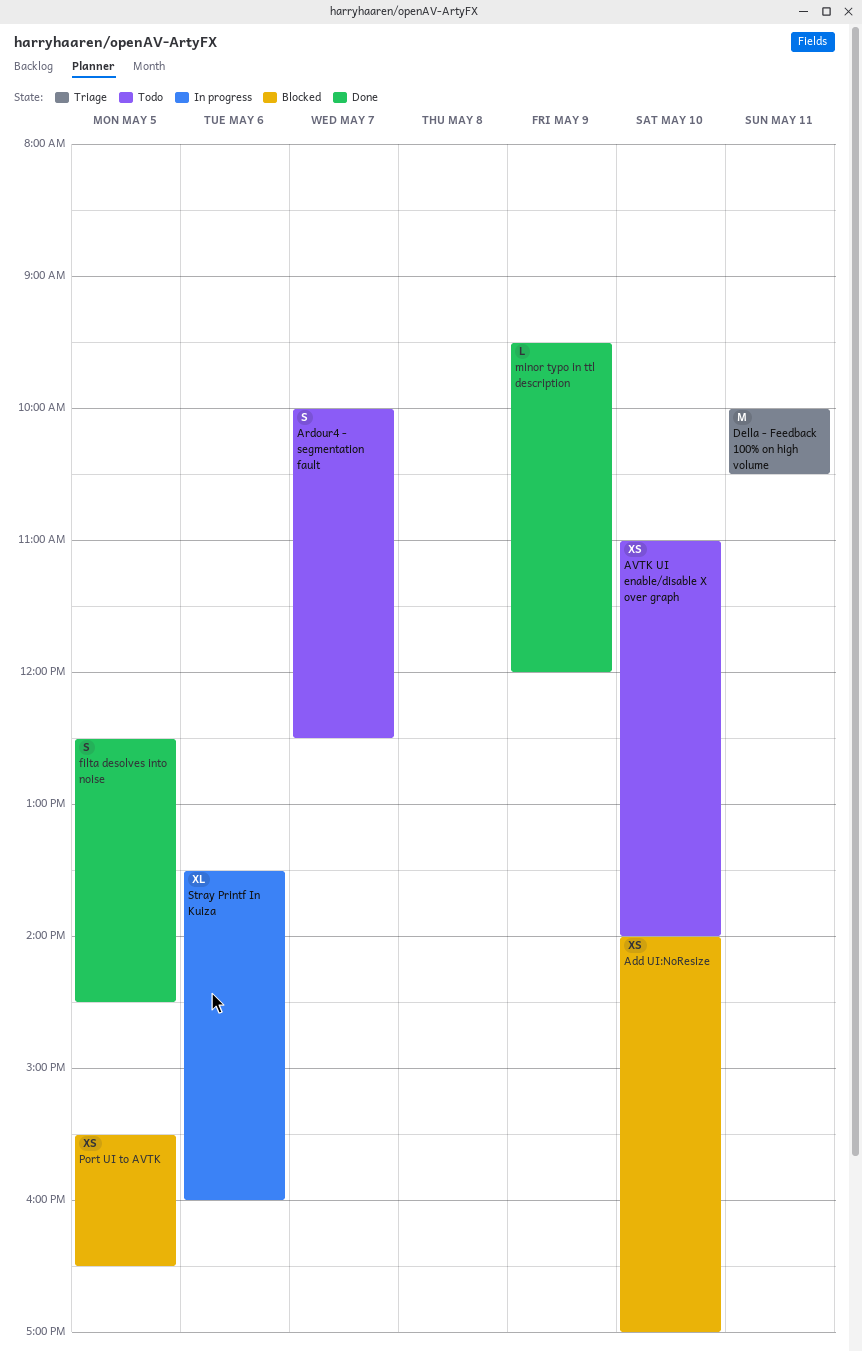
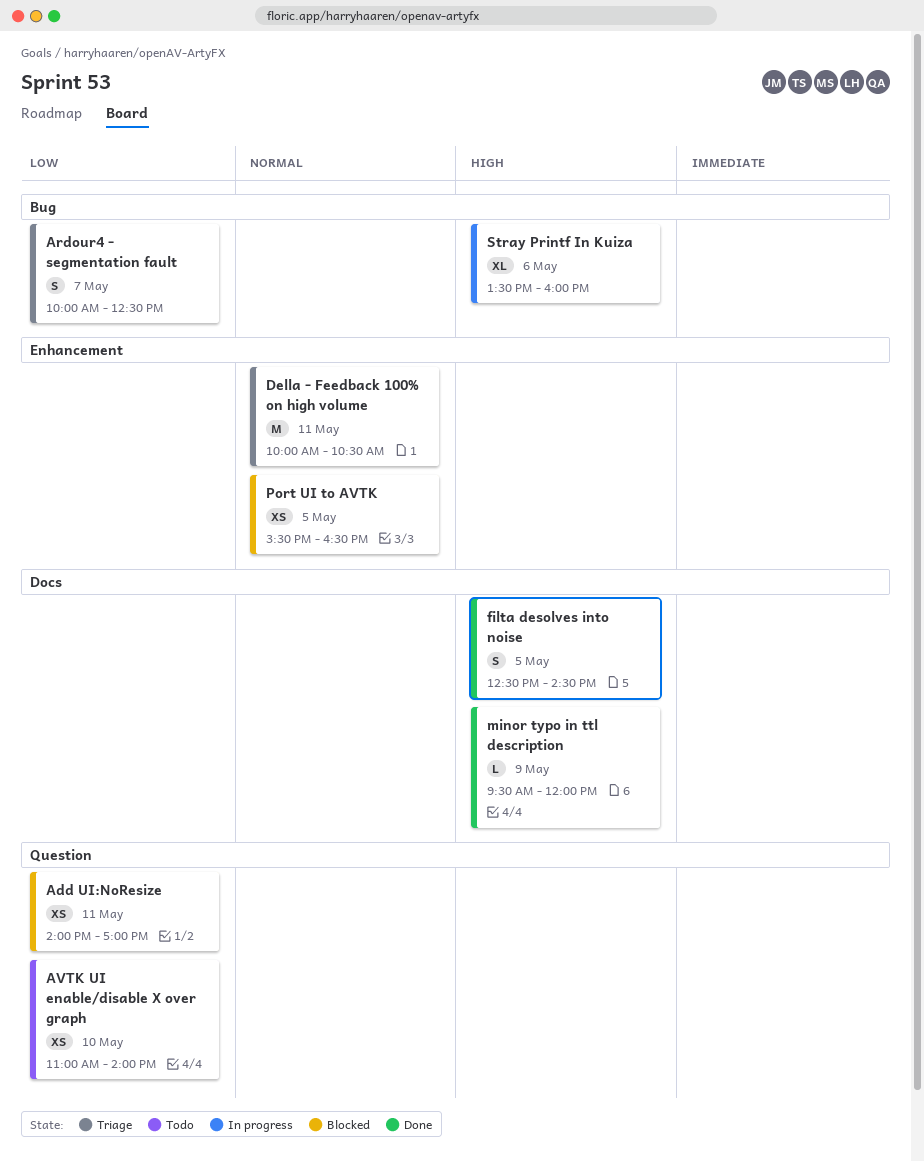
Add UI:NoResize, day: May 10 -> May 11
Ardour4 - segmentation fault, status: Todo -> Triage

